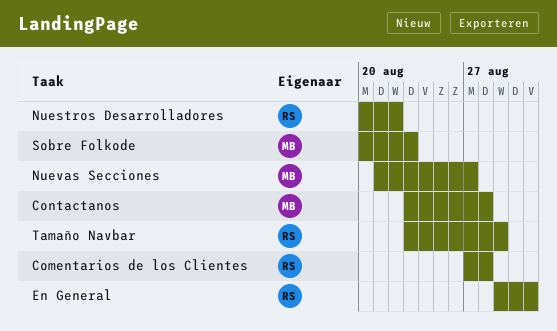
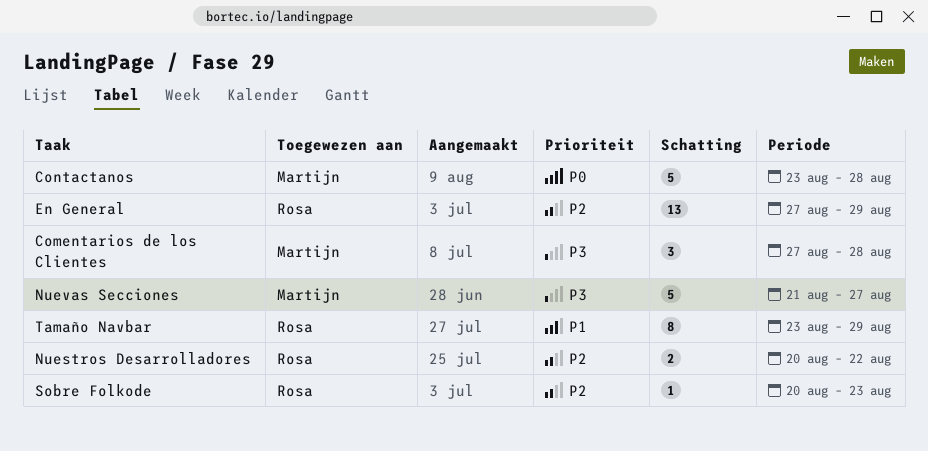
Comentarios de los Clientes, owner: Rosa -> Martijn
En General, start: Aug 29 -> Aug 27
En General, due: Aug 31 -> Aug 29
Sobre Folkode, owner: Martijn -> Rosa

